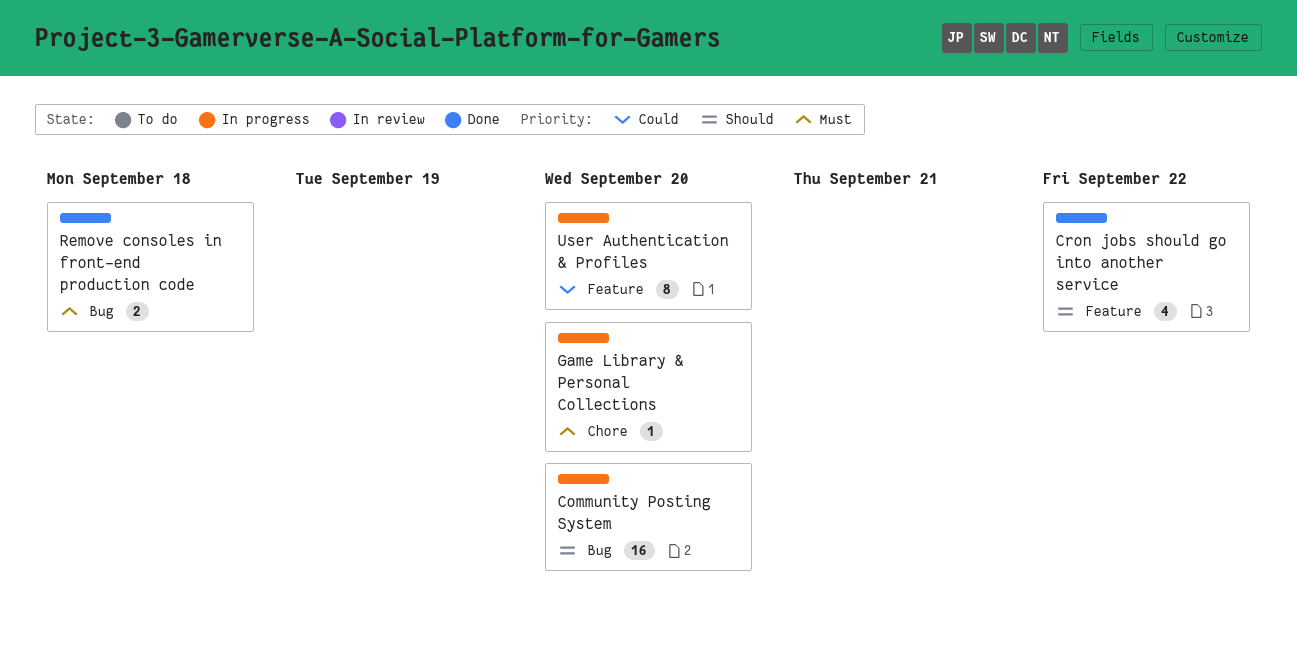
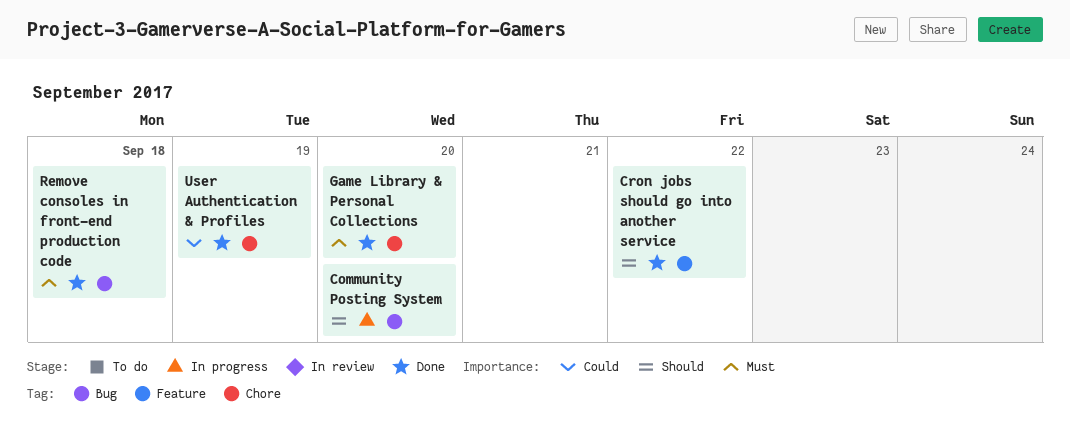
Game Library & Personal Collections, status: In progress -> Done
User Authentication & Profiles, status: In progress -> Done
User Authentication & Profiles, label: Feature -> Chore
User Authentication & Profiles, due: Sep 20 -> Sep 19

